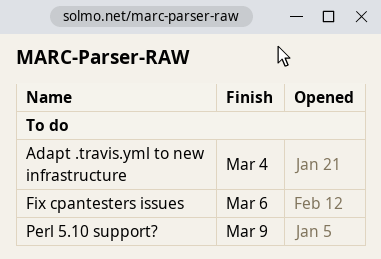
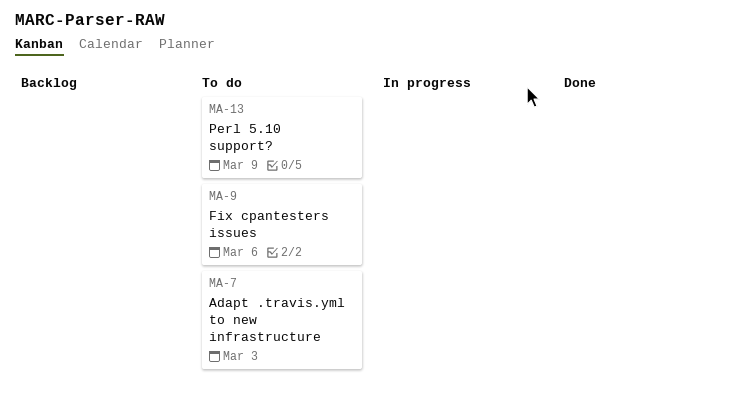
Adapt .travis.yml to new infrastructure, due: Mar 4 -> Mar 3

